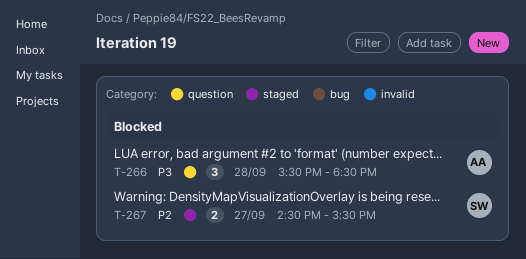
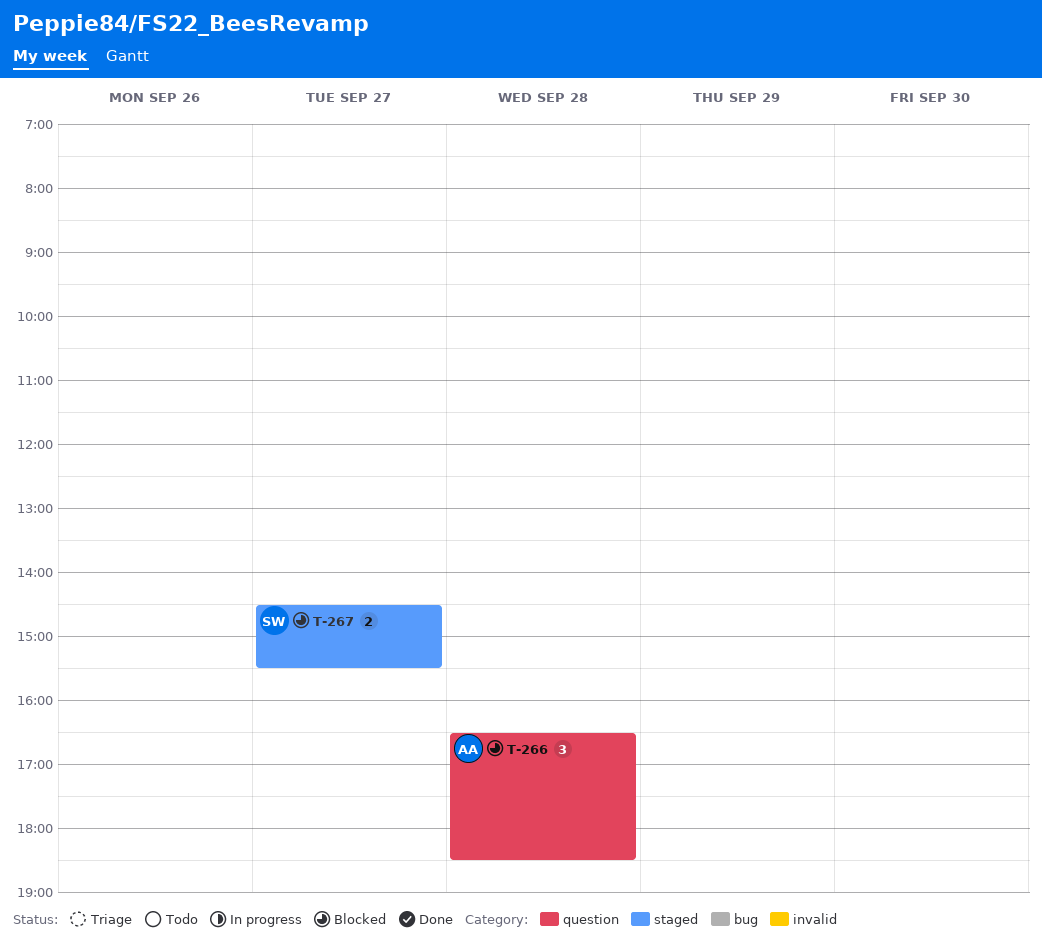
T-266, begins: 15:30 -> 16:30

